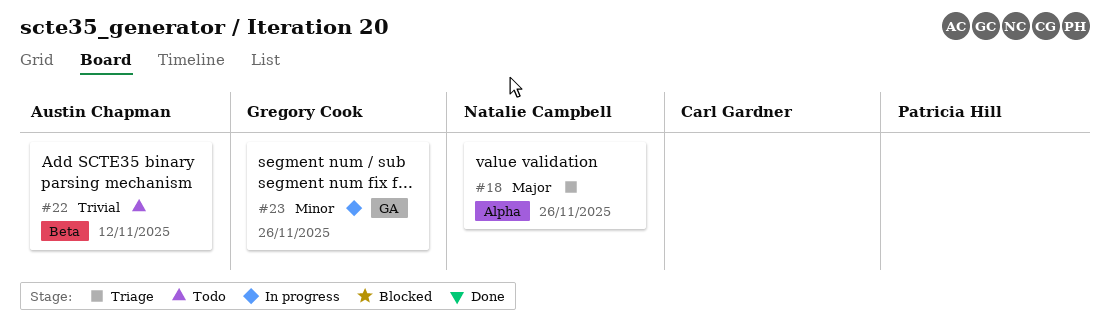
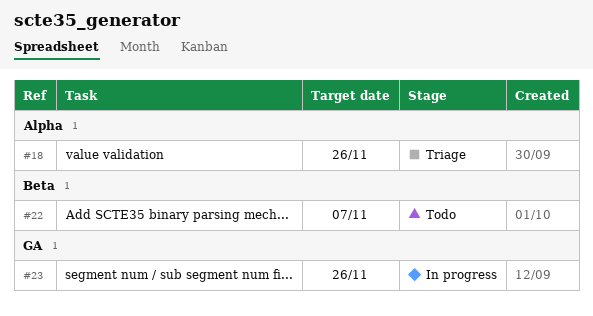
#22, due: Nov 12 -> Nov 7

